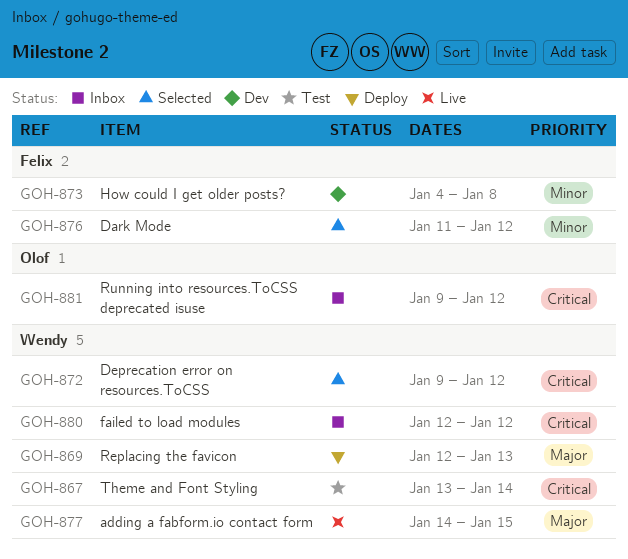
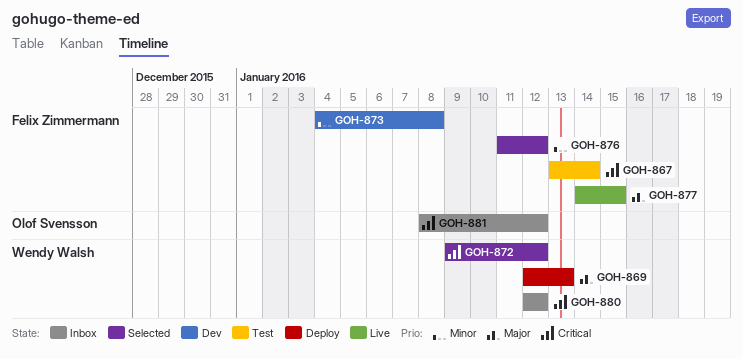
GOH-867, owner: Wendy Walsh -> Felix Zimmermann
GOH-877, owner: Wendy Walsh -> Felix Zimmermann
GOH-881, start: Jan 9 -> Jan 8

